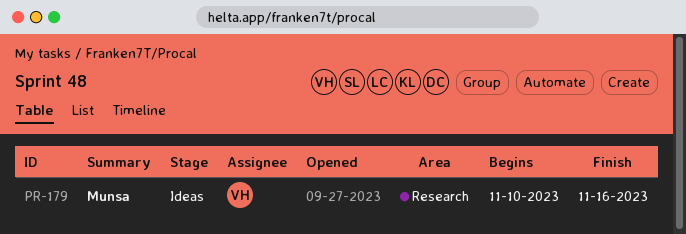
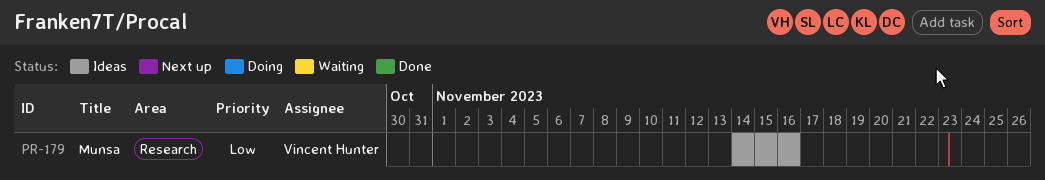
PR-179, start: Nov 10 -> Nov 14

